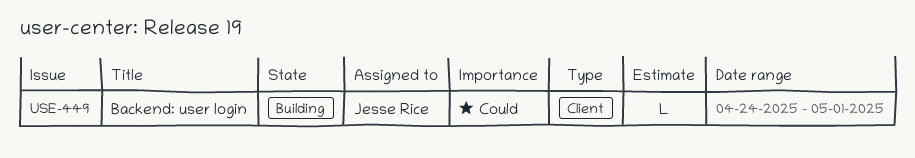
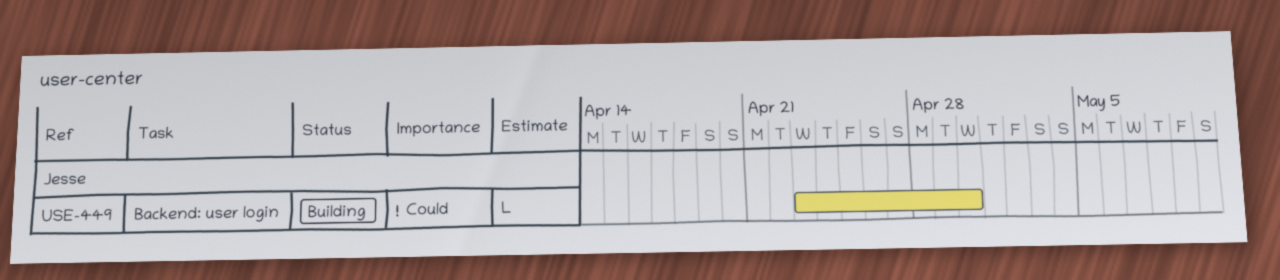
USE-449, start: Apr 24 -> Apr 23
USE-449, due: May 1 -> Apr 30

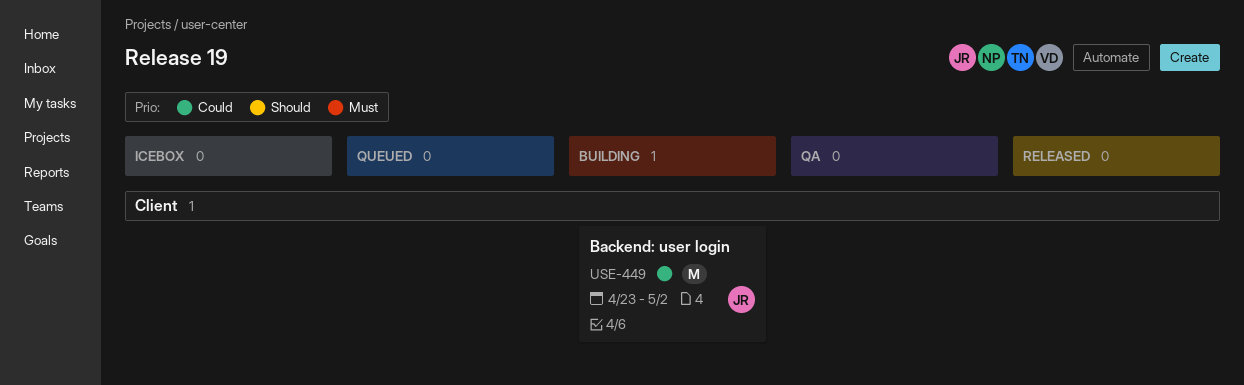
USE-449, estimate: L -> M
USE-449, due: Apr 30 -> May 2

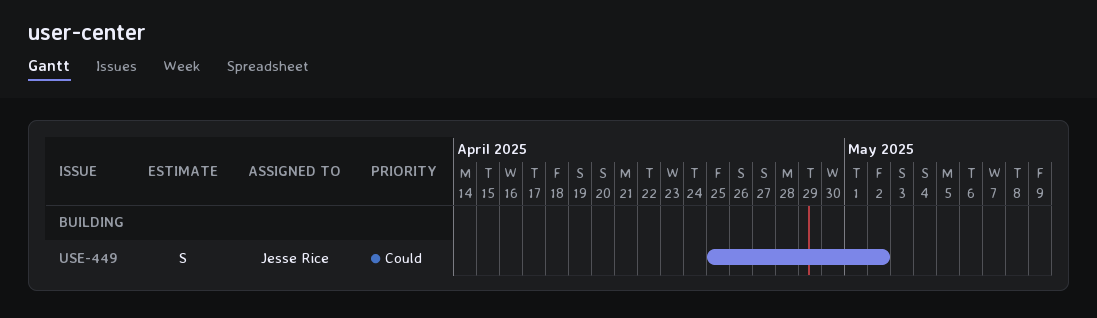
USE-449, estimate: M -> S
USE-449, start: Apr 23 -> Apr 25

